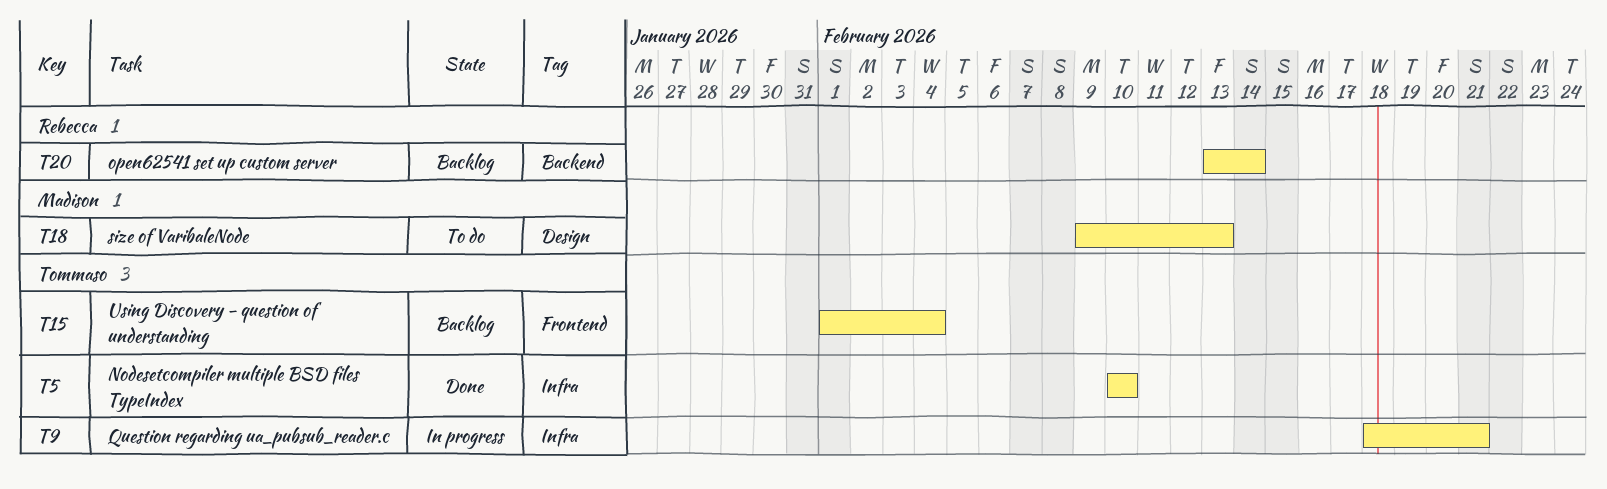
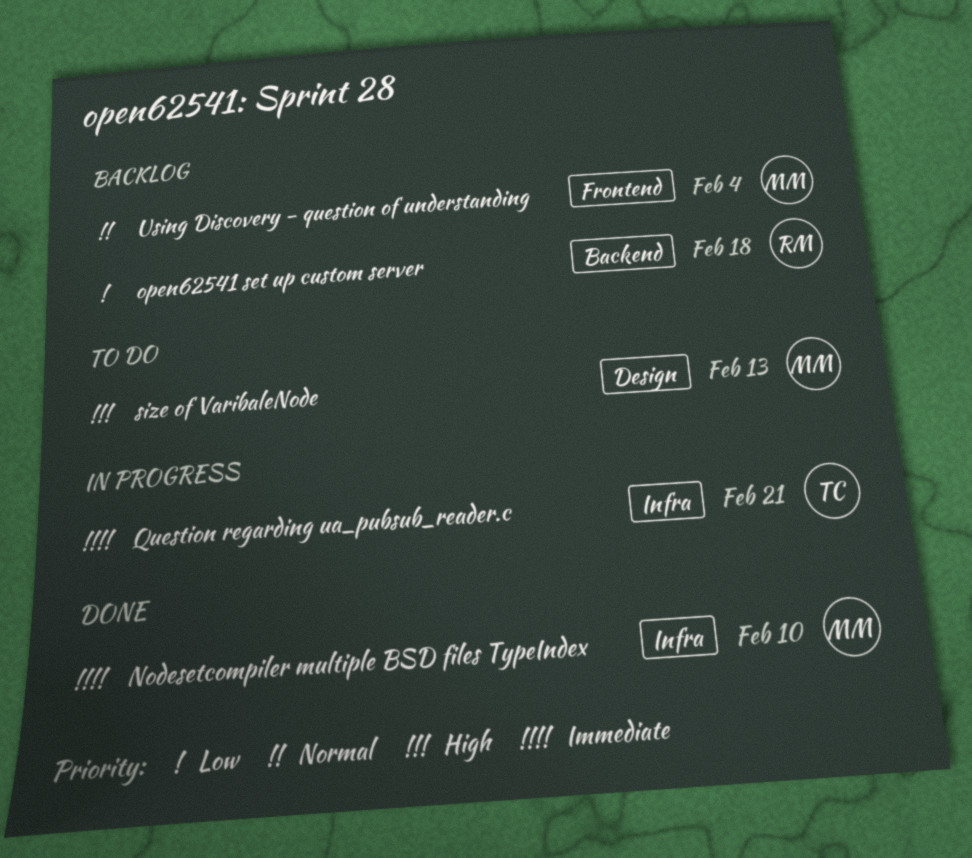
Nodesetcompiler multiple BSD files TypeIndex, owner: Tommaso -> Madison
open62541 set up custom server, due: Feb 14 -> Feb 18
Using Discovery - question of understanding, owner: Tommaso -> Madison

